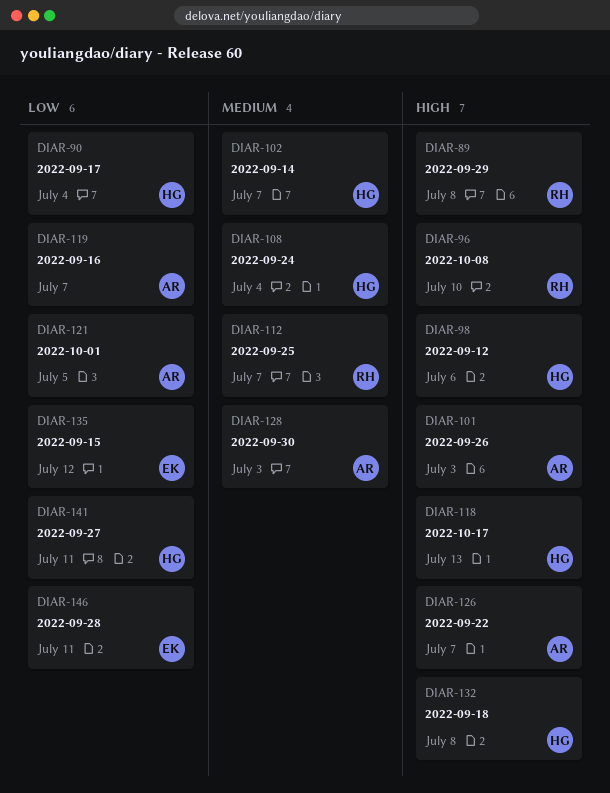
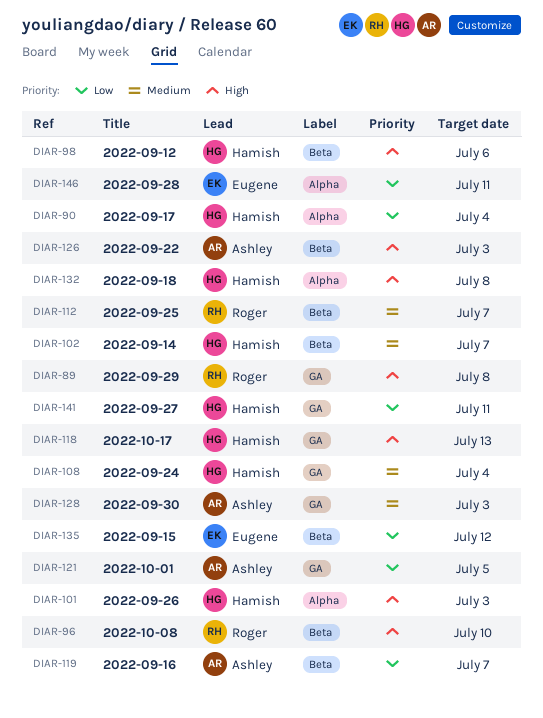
DIAR-101, owner: Ashley -> Hamish
DIAR-126, due: Jul 7 -> Jul 3

